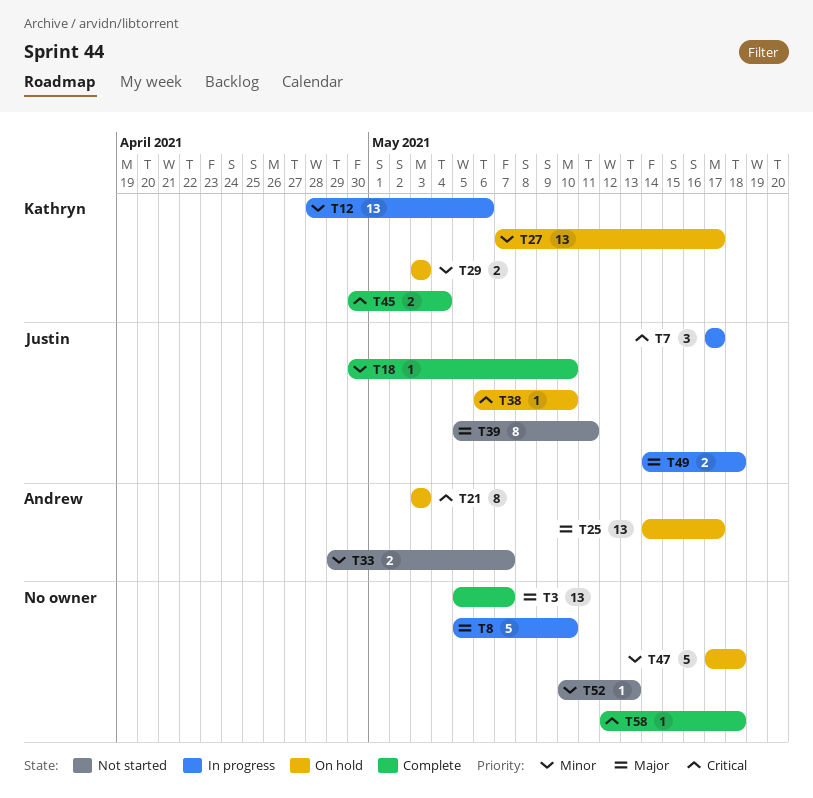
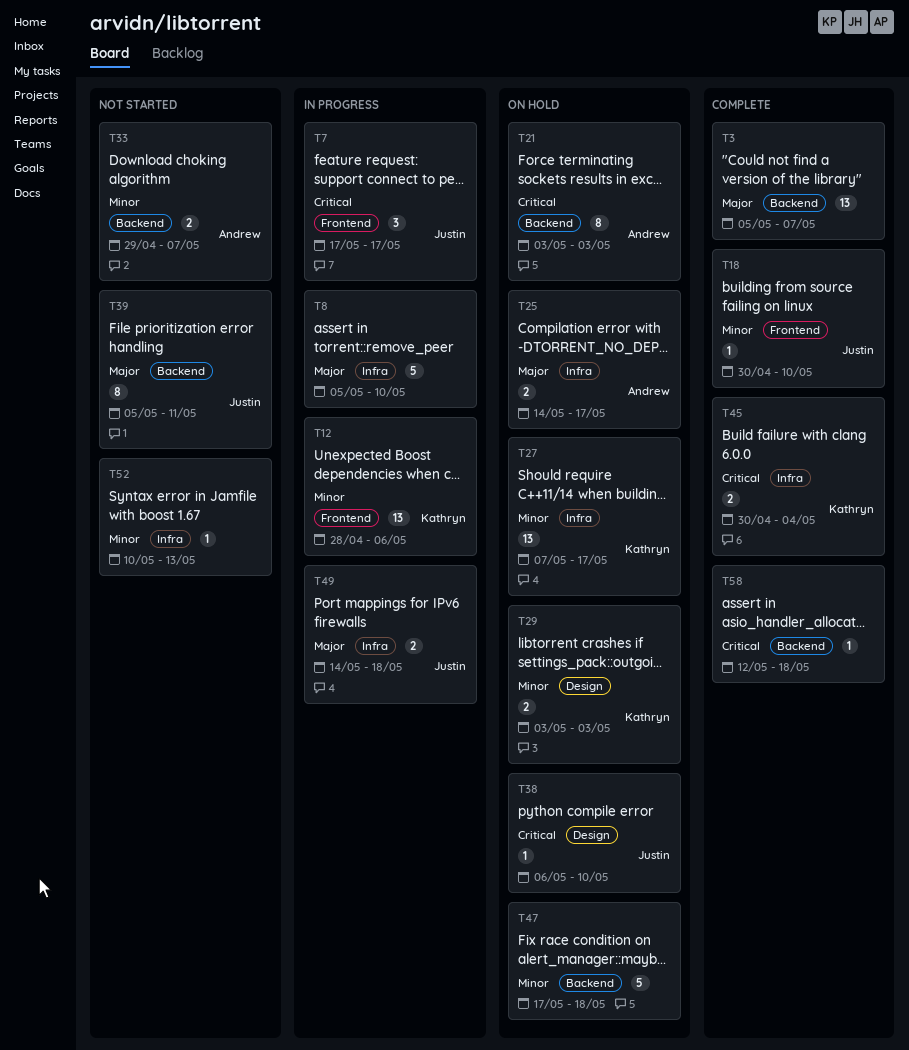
T25, estimate: 13 -> 2

